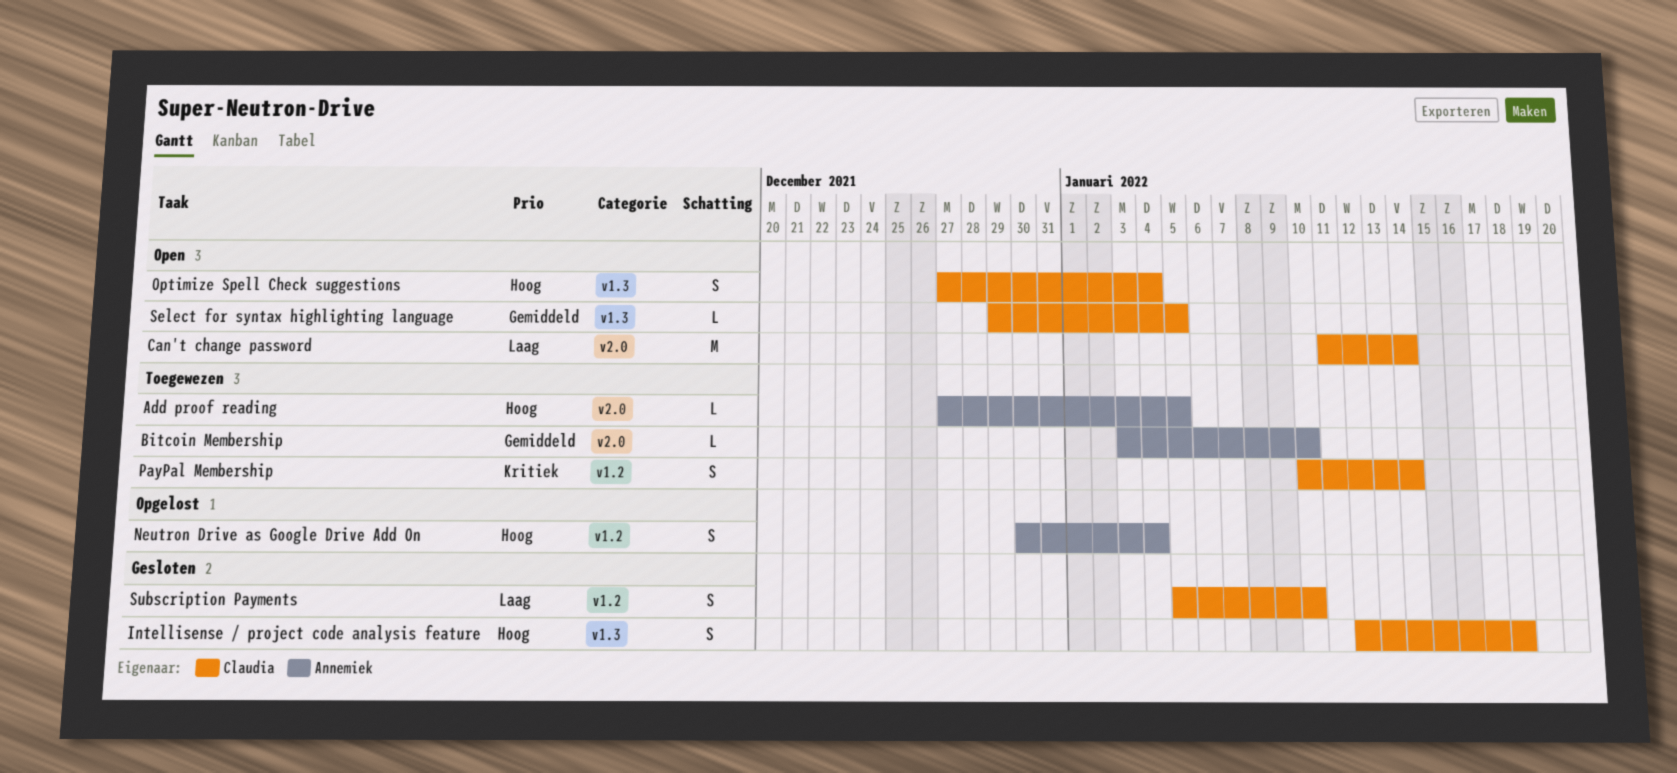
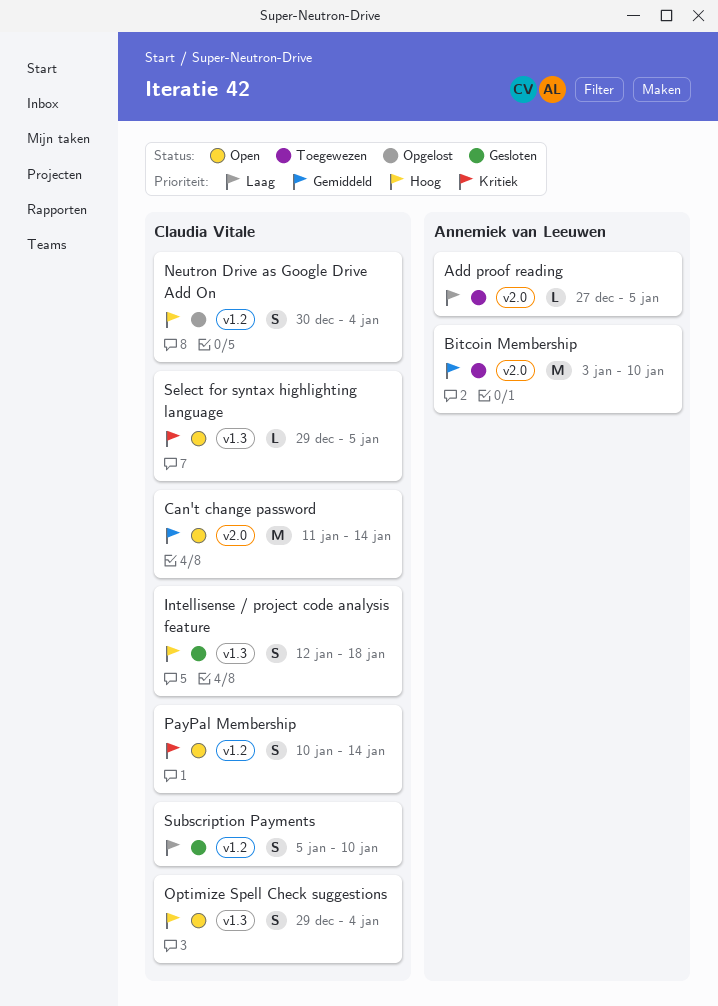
Add proof reading, priority: Hoog -> Laag
Bitcoin Membership, estimate: L -> M
Can't change password, priority: Laag -> Gemiddeld
Neutron Drive as Google Drive Add On, owner: Annemiek van Leeuwen -> Claudia Vitale
Optimize Spell Check suggestions, start: Dec 27 -> Dec 29
PayPal Membership, status: Toegewezen -> Open
Select for syntax highlighting language, priority: Gemiddeld -> Kritiek

